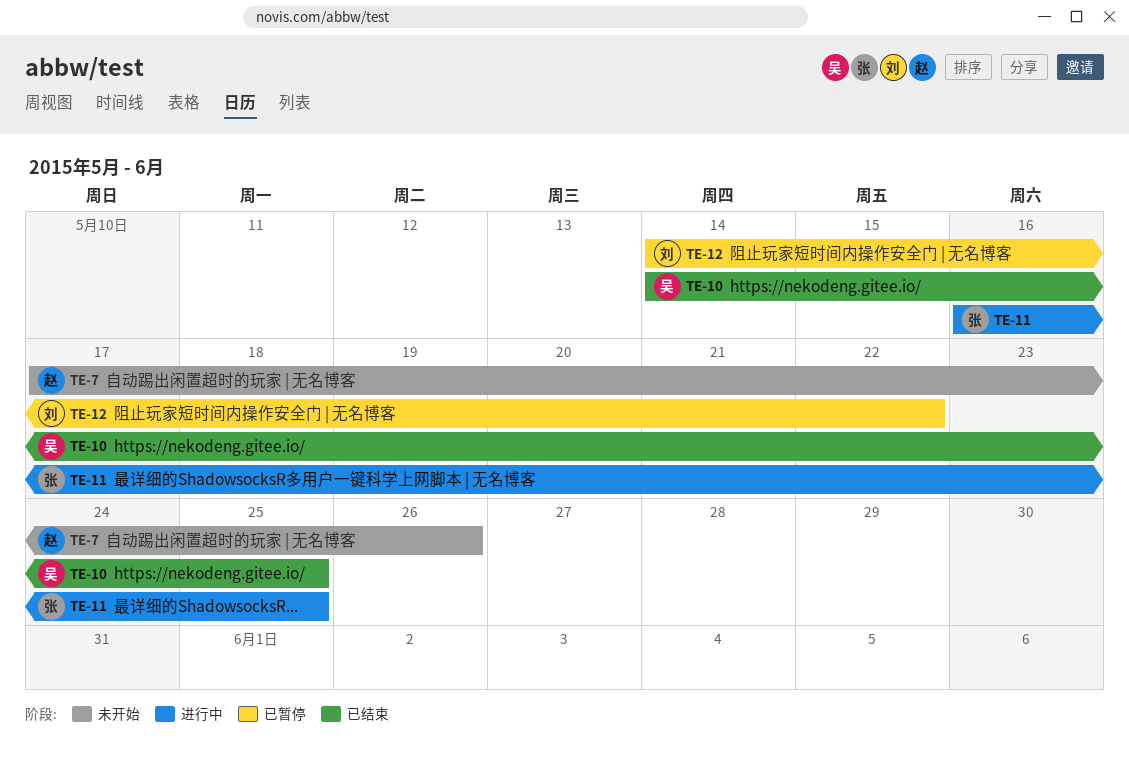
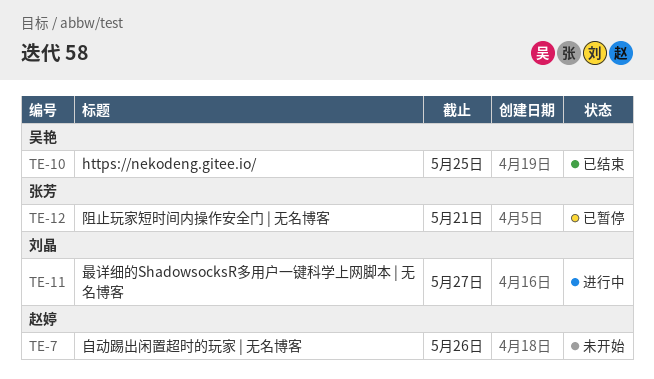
TE-11, owner: 张芳 -> 刘晶
TE-11, due: May 25 -> May 27
TE-12, owner: 刘晶 -> 张芳
TE-12, due: May 22 -> May 21

